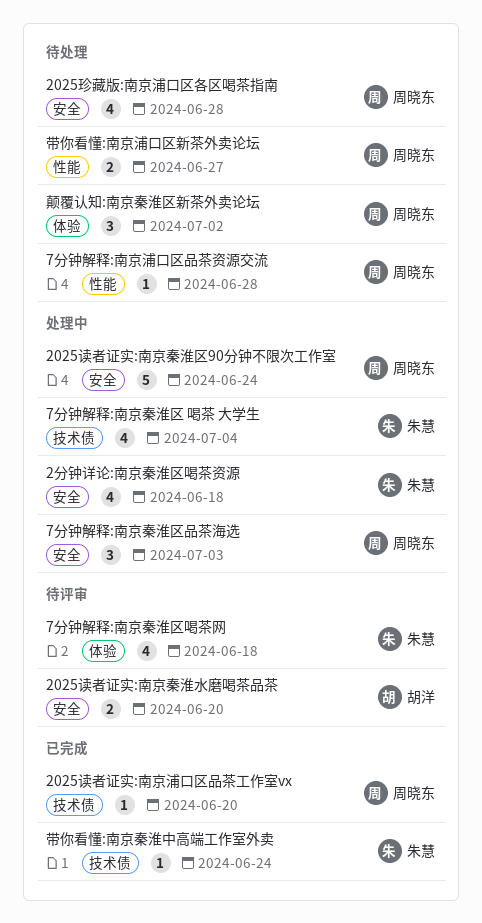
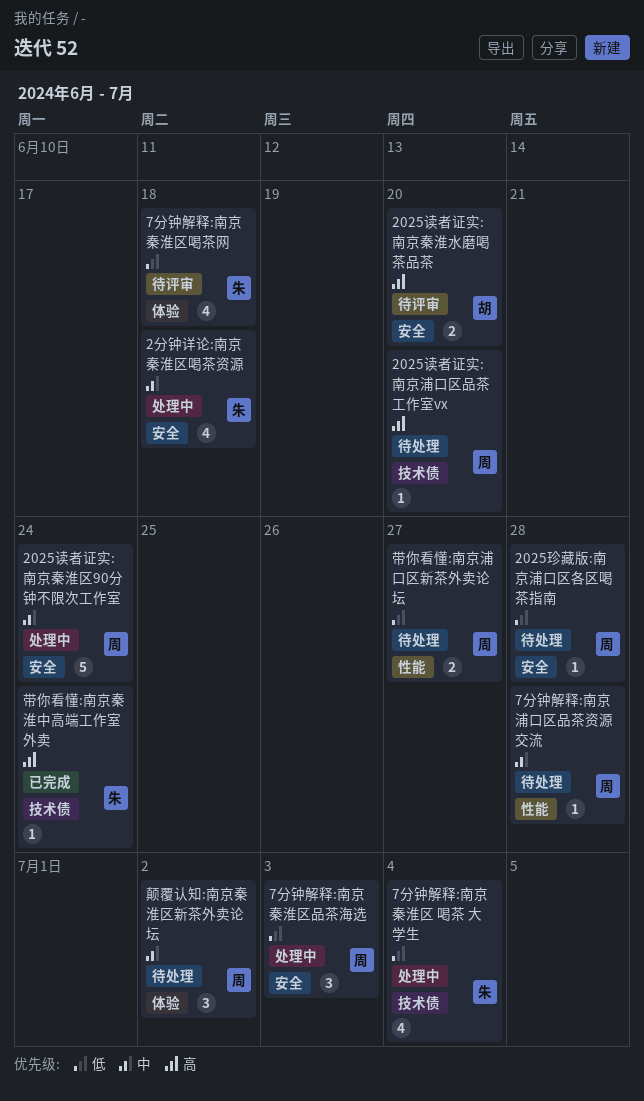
2025珍藏版:南京浦口区各区喝茶指南, estimate: 4 -> 1
2025读者证实:南京浦口区品茶工作室vx, status: 已完成 -> 待处理

